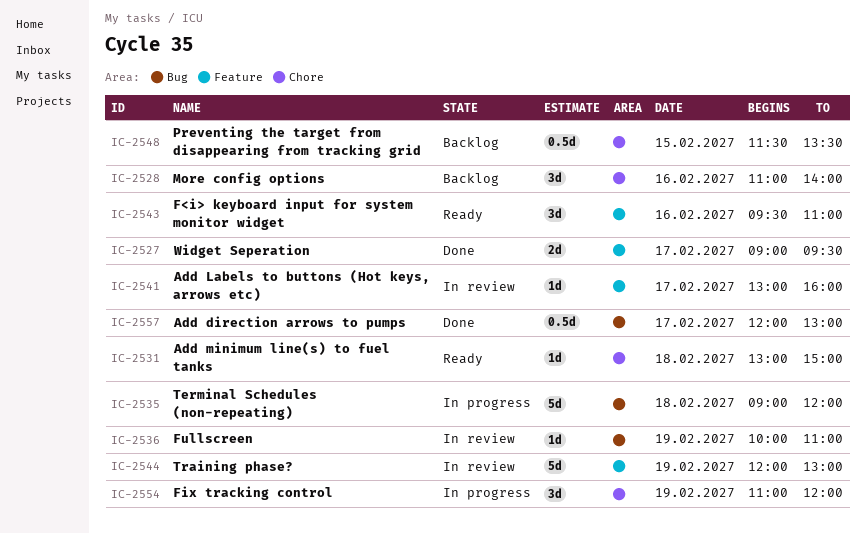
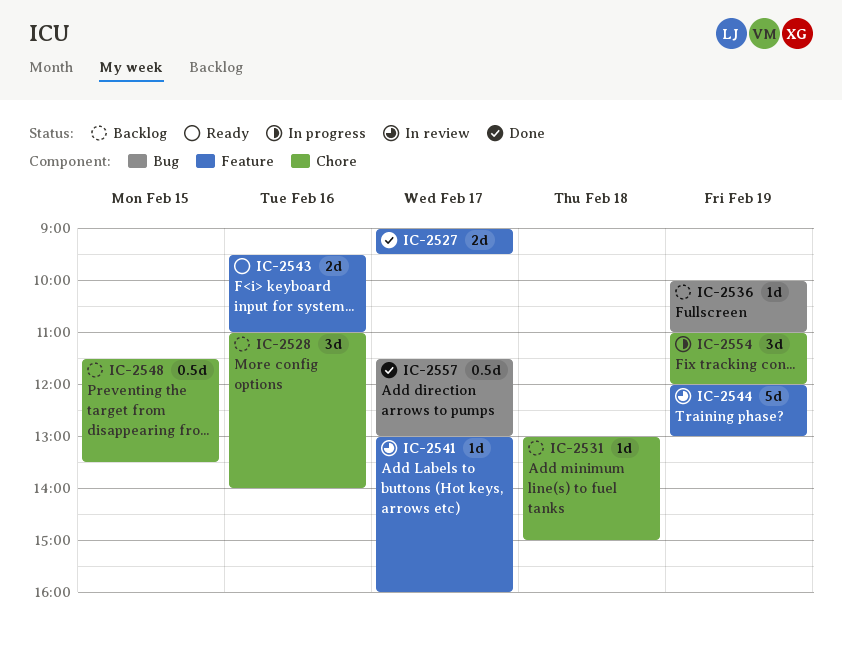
IC-2531, status: Ready -> Backlog
IC-2535: present -> none
IC-2536, status: In review -> Backlog
IC-2543, estimate: 3d -> 2d
IC-2557, begins: 12:00 -> 11:30

